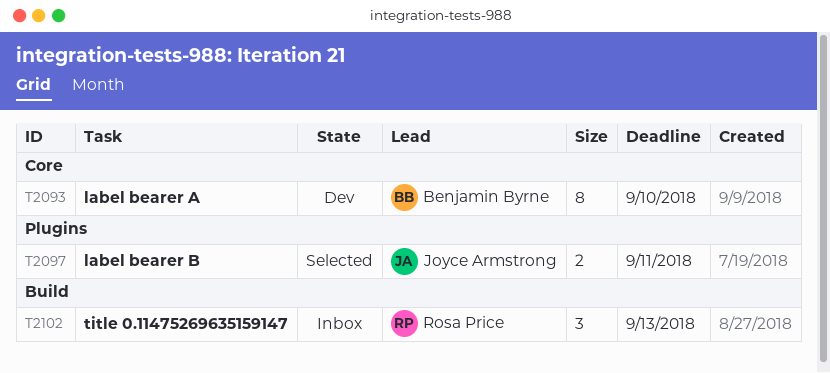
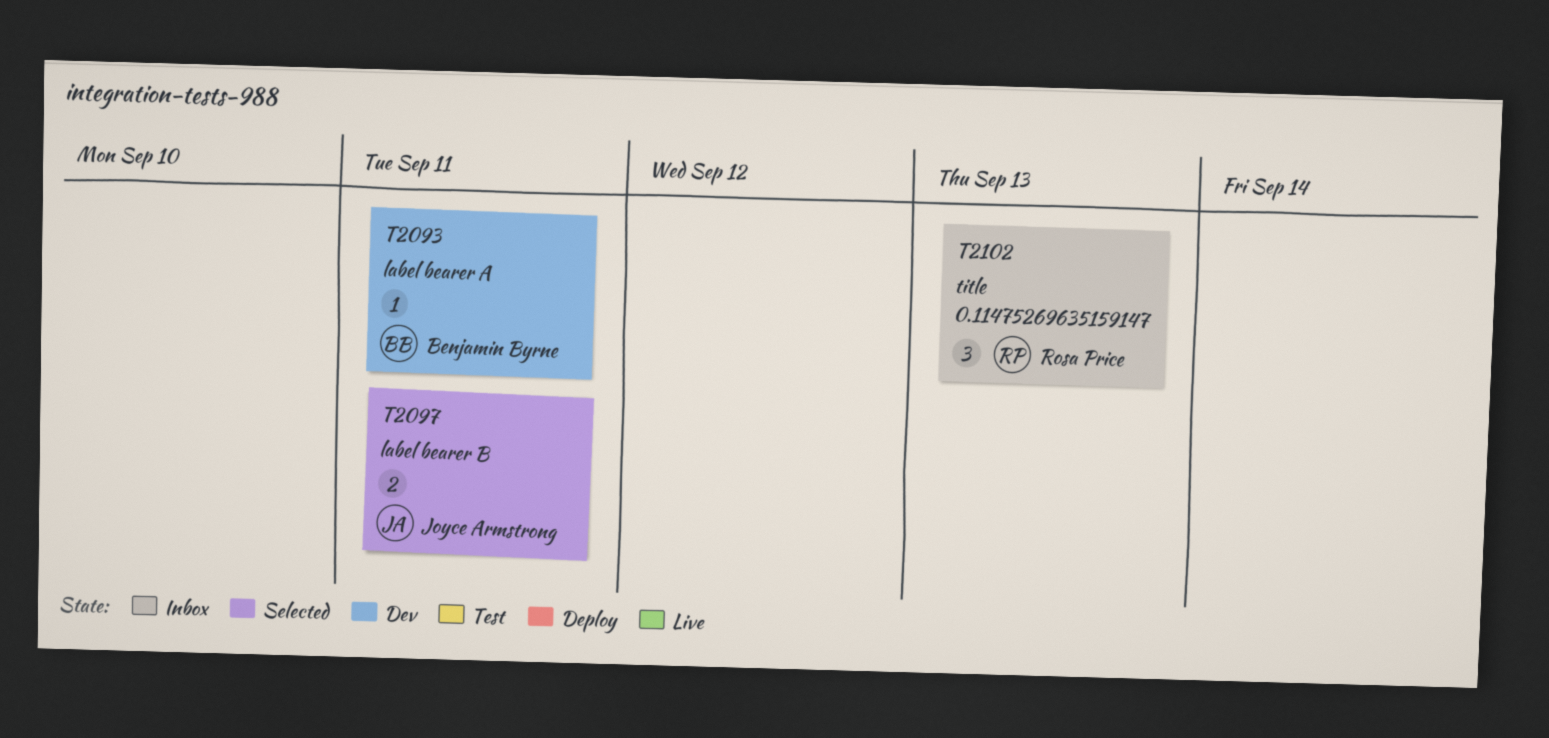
T2093, estimate: 8 -> 1
T2093, due: Sep 10 -> Sep 11

